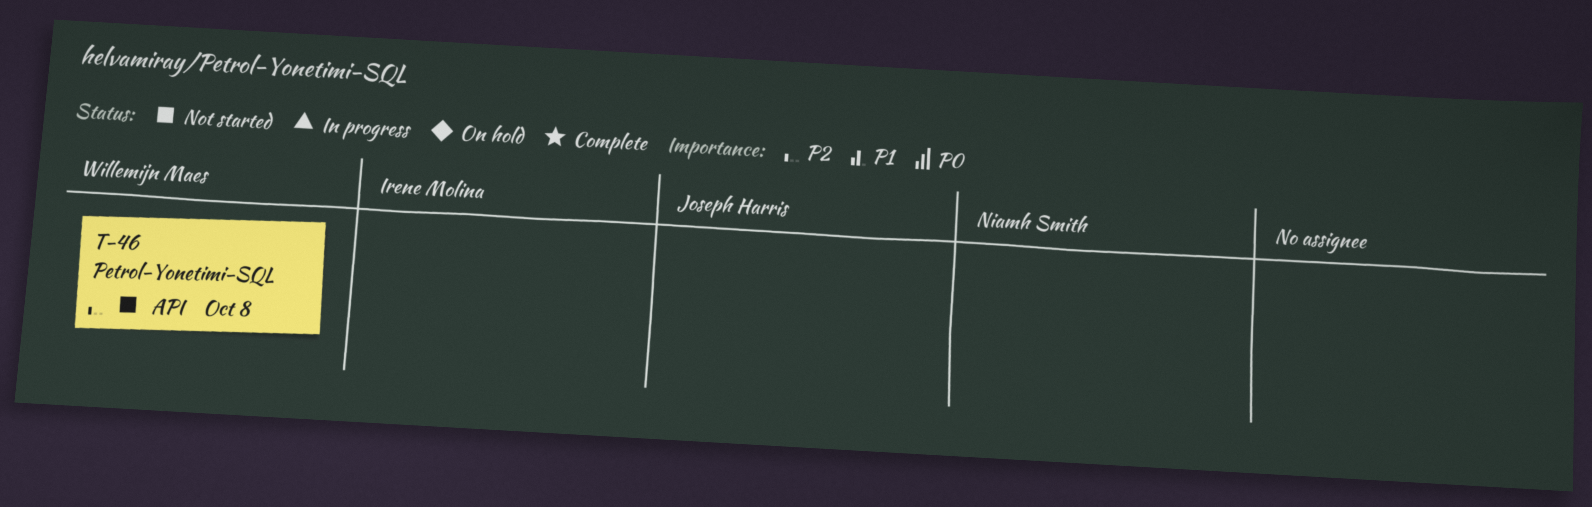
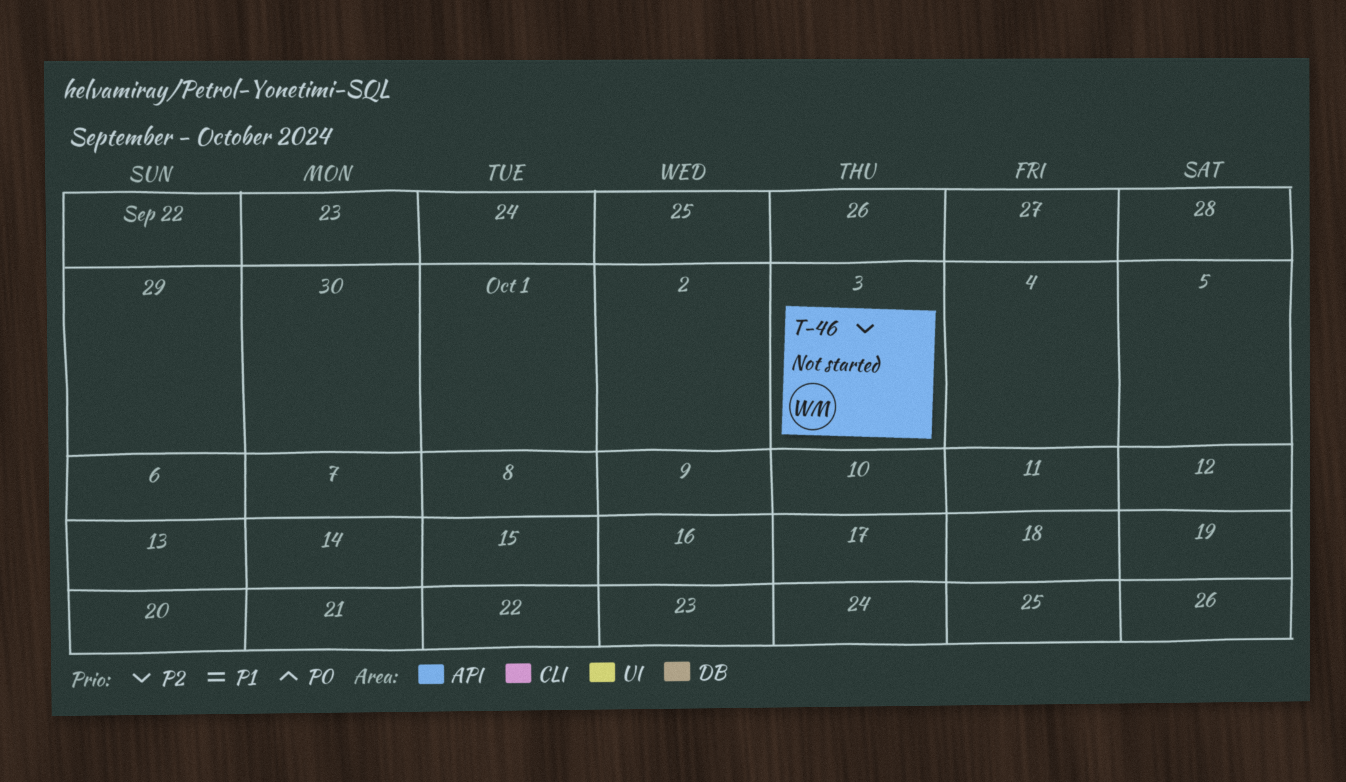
T-46, due: Oct 8 -> Oct 3

